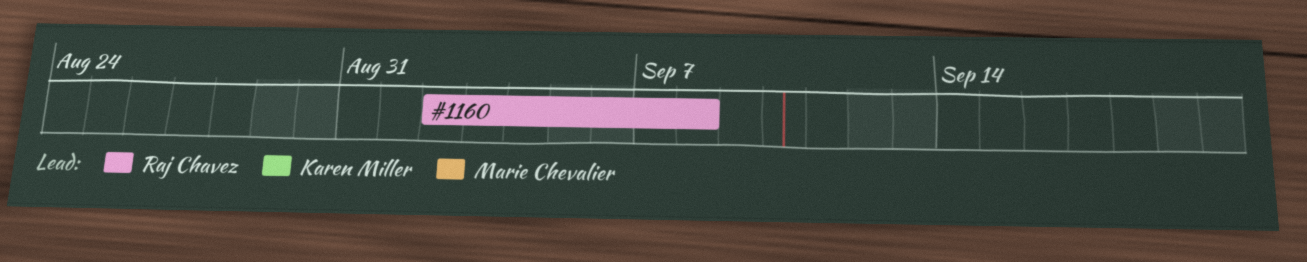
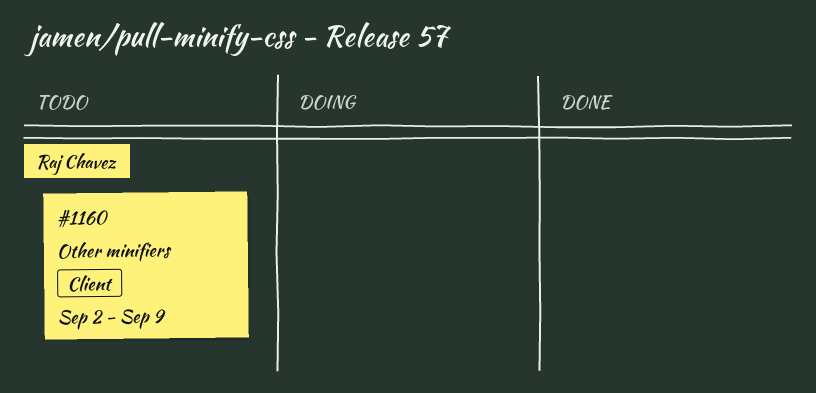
#1160, due: Sep 8 -> Sep 9

